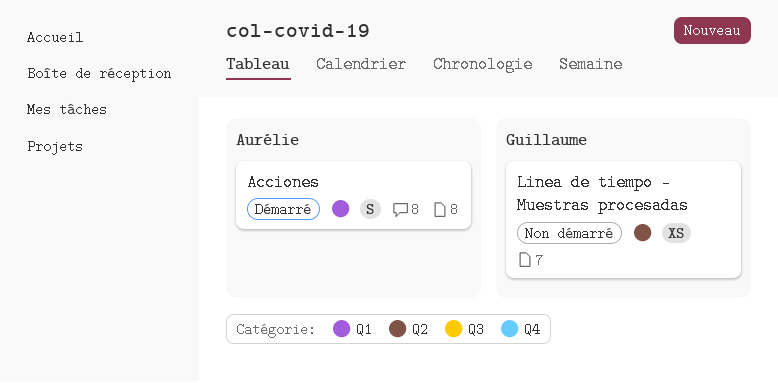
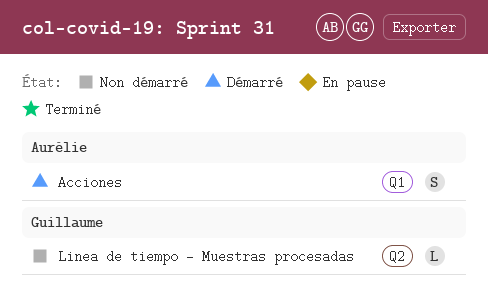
Linea de tiempo - Muestras procesadas, estimate: XS -> L

